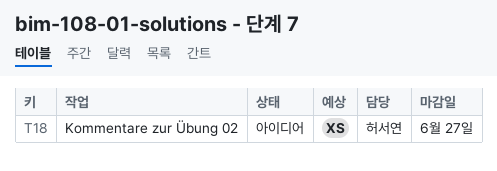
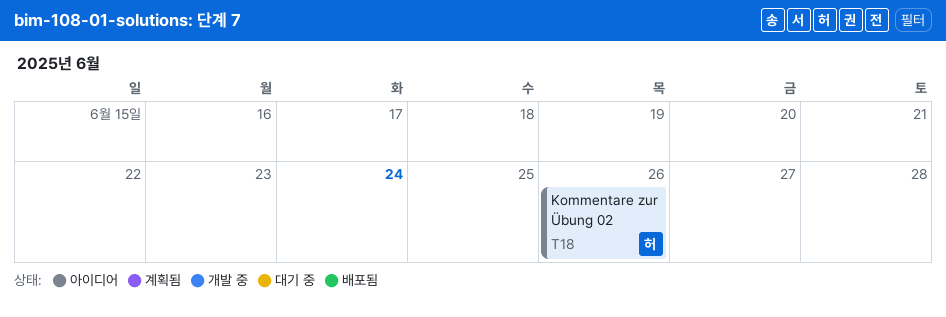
T18, due: Jun 27 -> Jun 26

